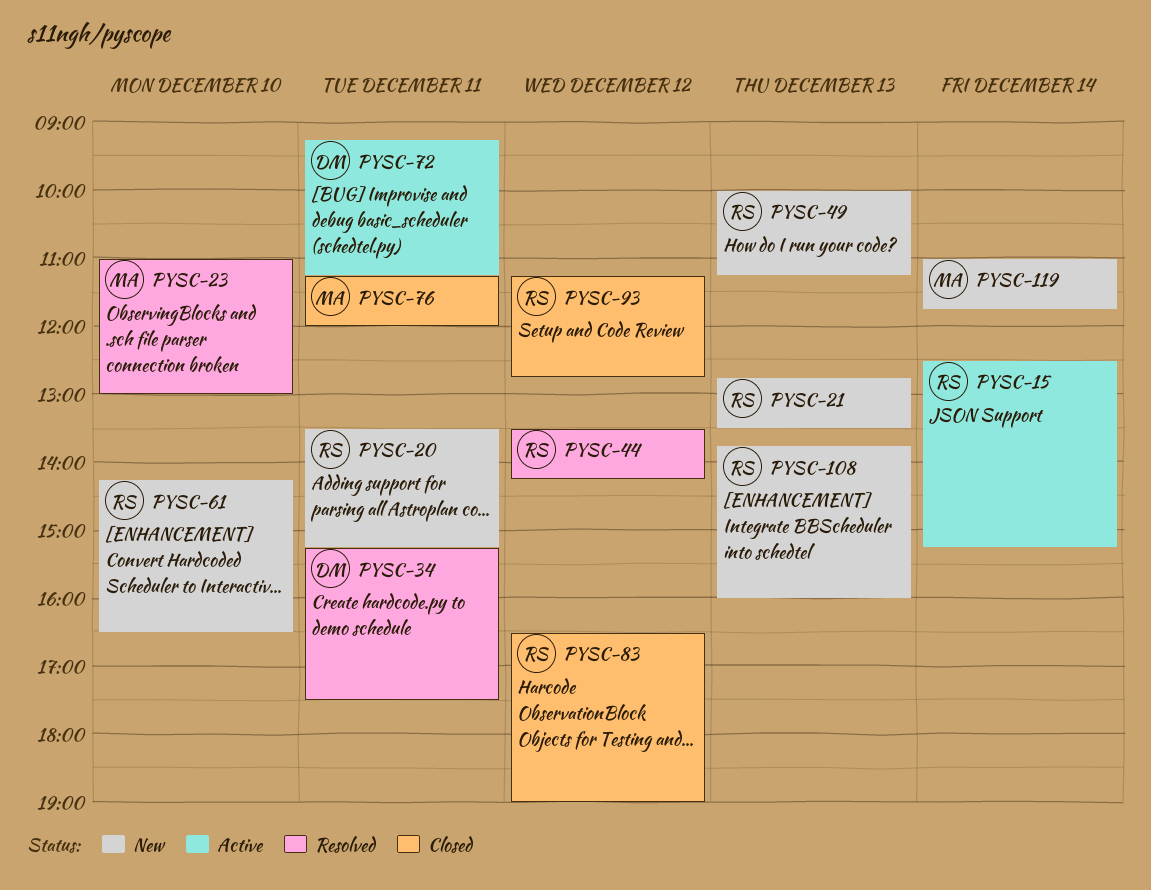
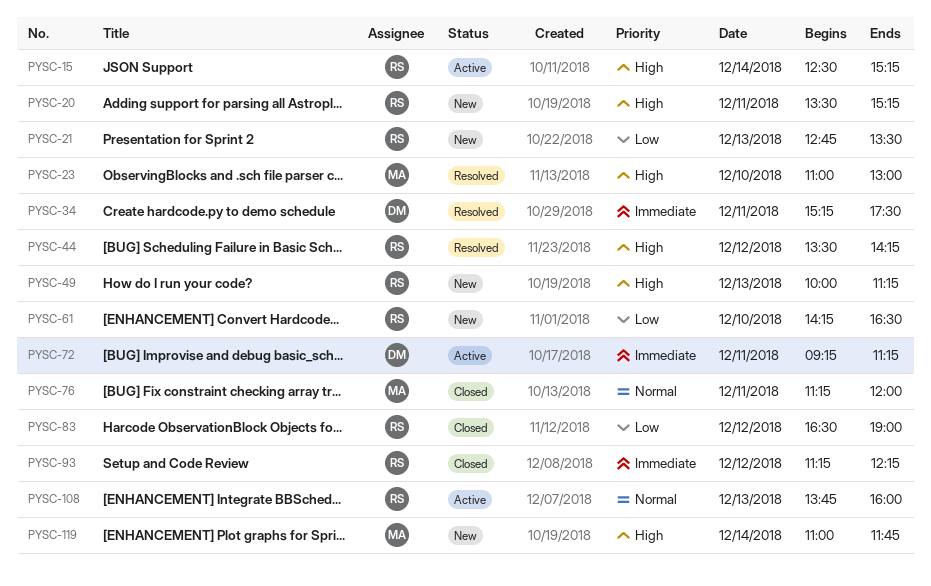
PYSC-93, ends: 12:45 -> 12:15
PYSC-108, status: New -> Active

